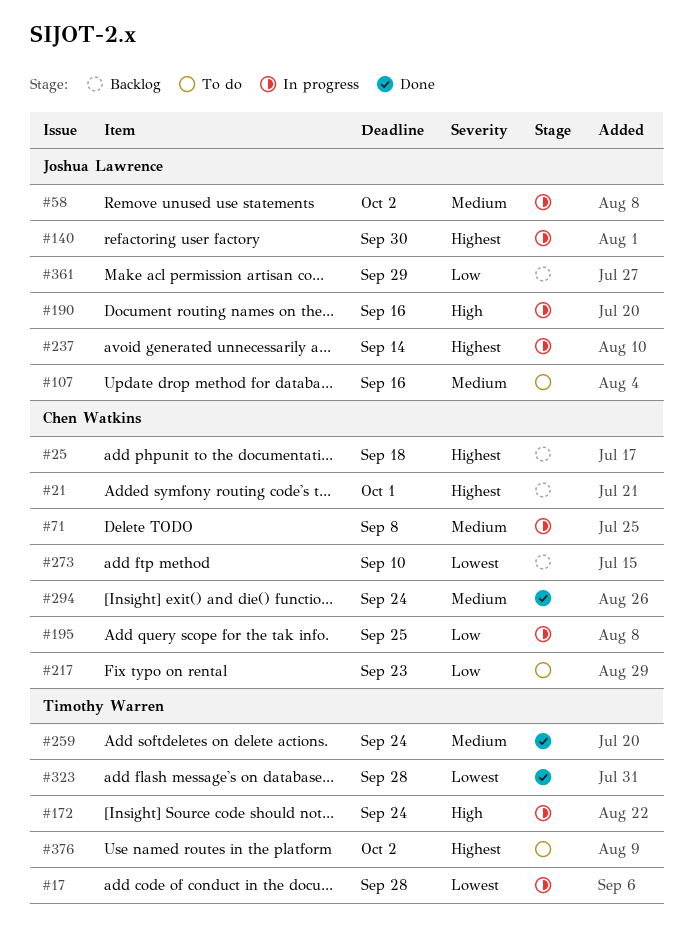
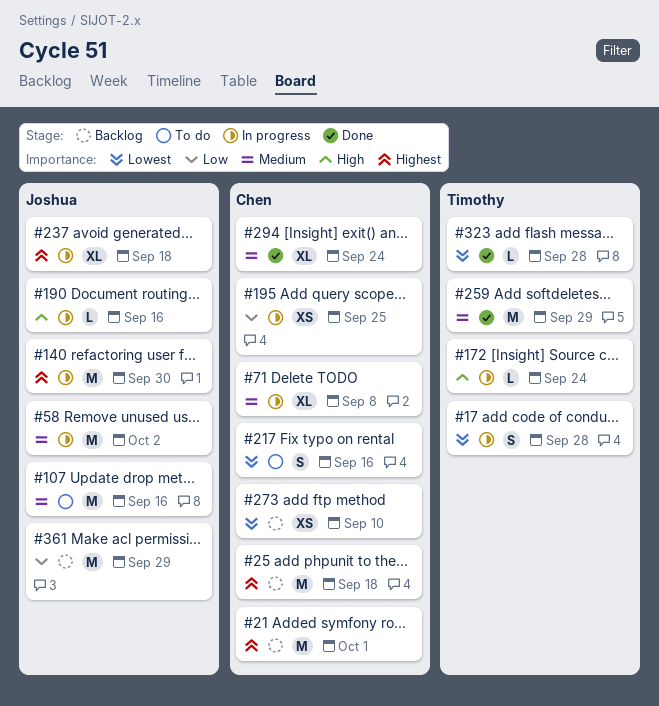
#217, priority: Low -> Lowest
#217, due: Sep 23 -> Sep 16
#237, due: Sep 14 -> Sep 18
#259, due: Sep 24 -> Sep 29
#376: present -> none

